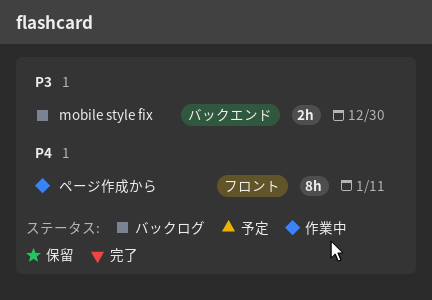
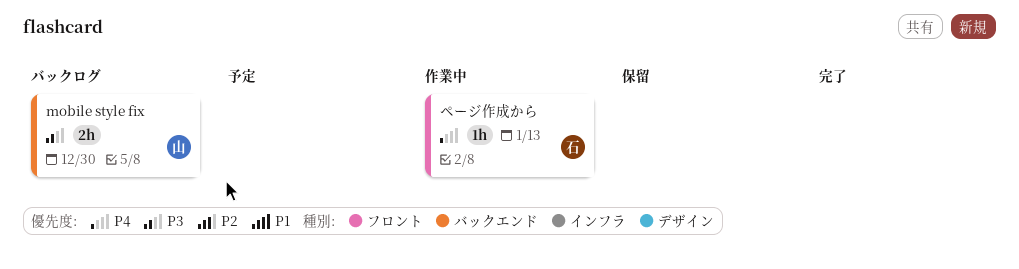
ページ作成から, estimate: 8h -> 1h
ページ作成から, due: Jan 11 -> Jan 13

